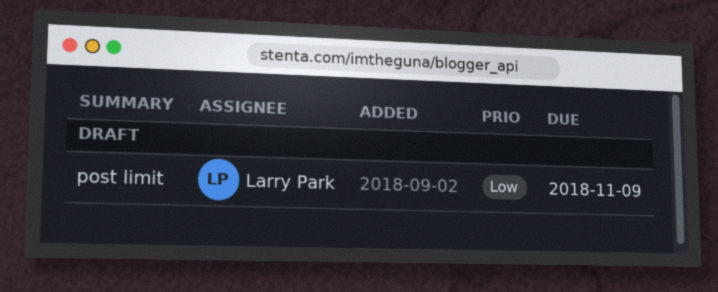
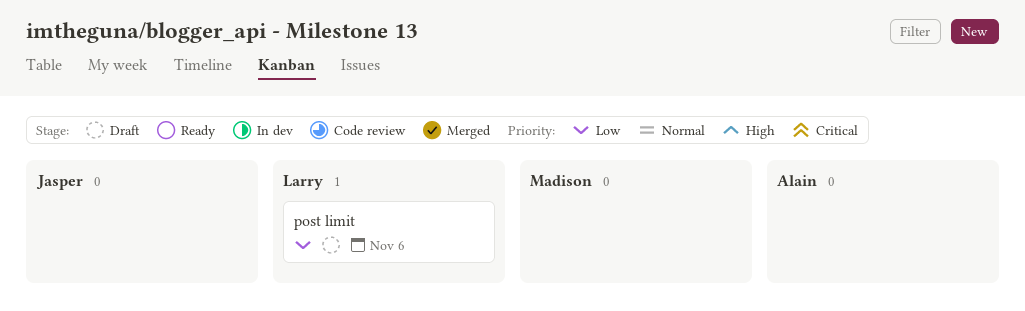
post limit, due: Nov 9 -> Nov 6

